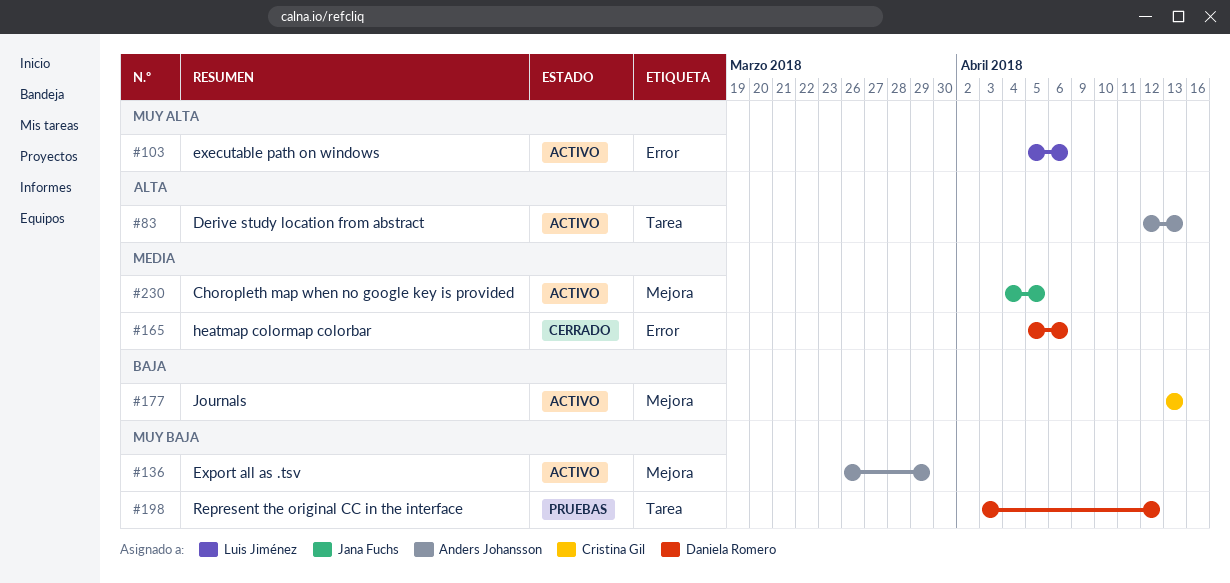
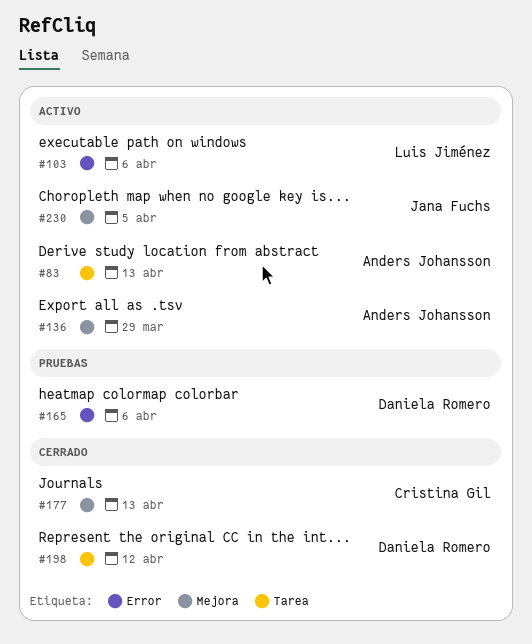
#165, status: Cerrado -> Pruebas
#177, status: Activo -> Cerrado
#198, status: Pruebas -> Cerrado

